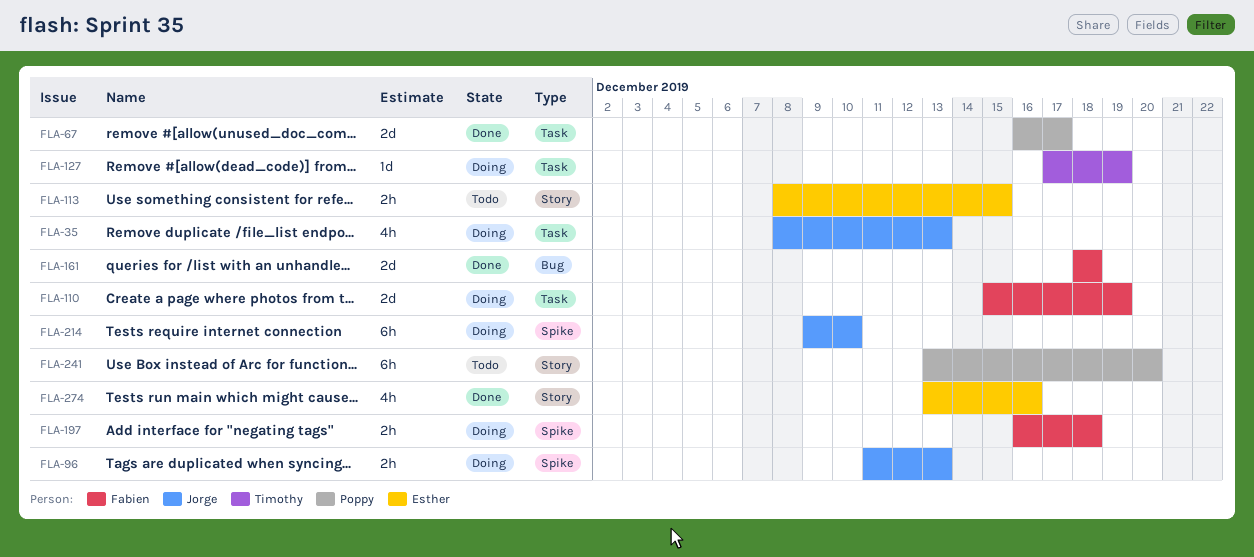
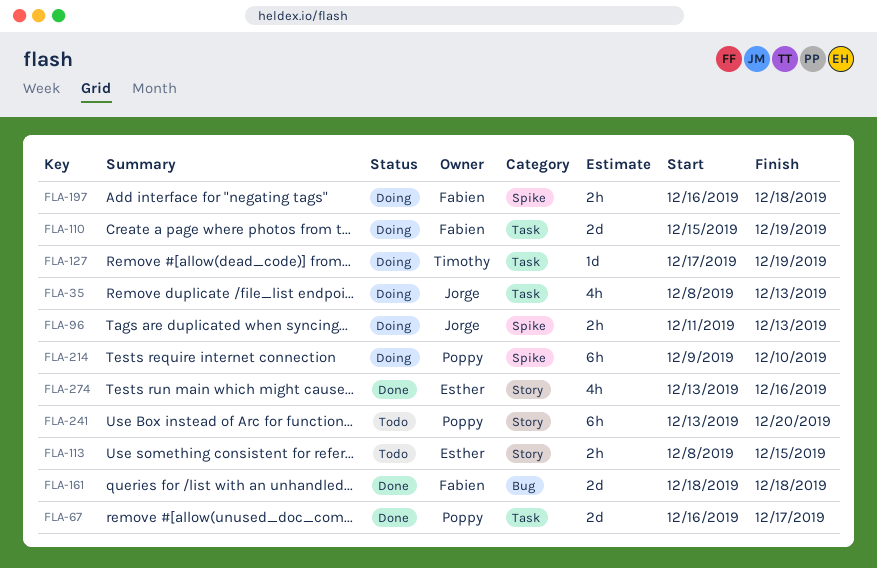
FLA-214, owner: Jorge -> Poppy

